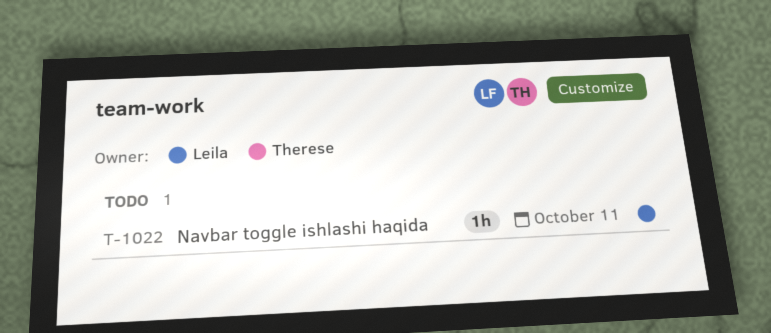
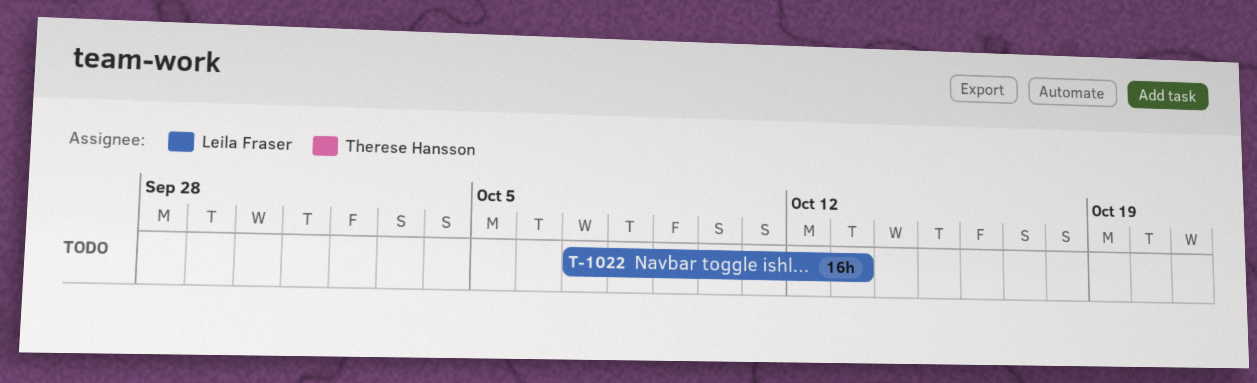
T-1022, estimate: 1h -> 16h
T-1022, due: Oct 11 -> Oct 13

